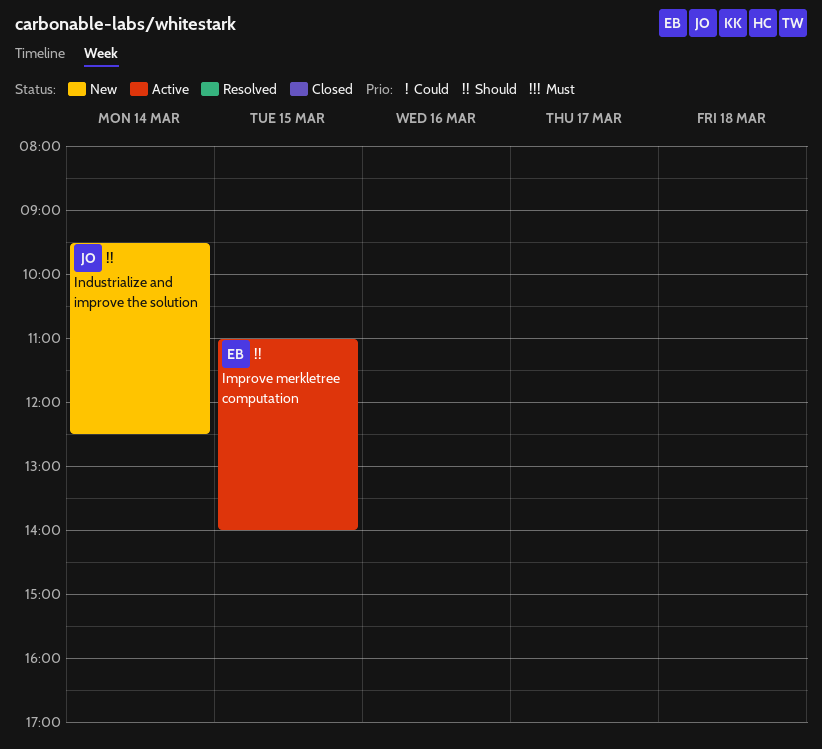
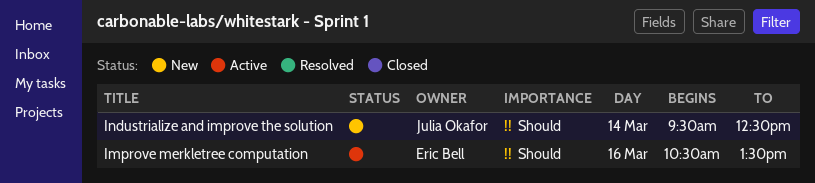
Improve merkletree computation, day: Mar 15 -> Mar 16
Improve merkletree computation, begins: 11:00 -> 10:30
Improve merkletree computation, ends: 14:00 -> 13:30

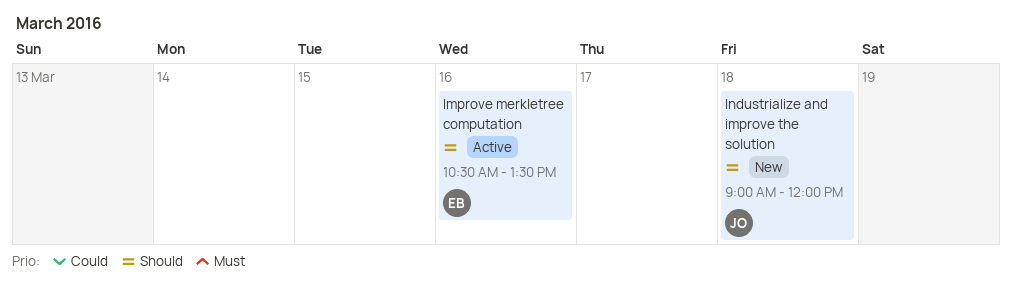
Industrialize and improve the solution, day: Mar 14 -> Mar 18
Industrialize and improve the solution, begins: 09:30 -> 09:00
Industrialize and improve the solution, ends: 12:30 -> 12:00

